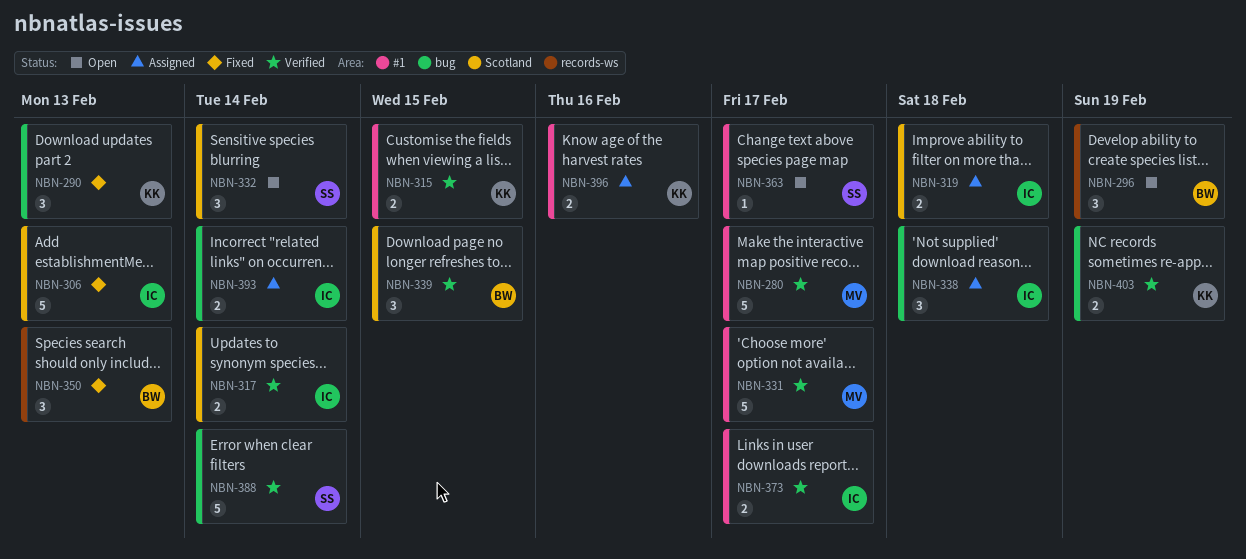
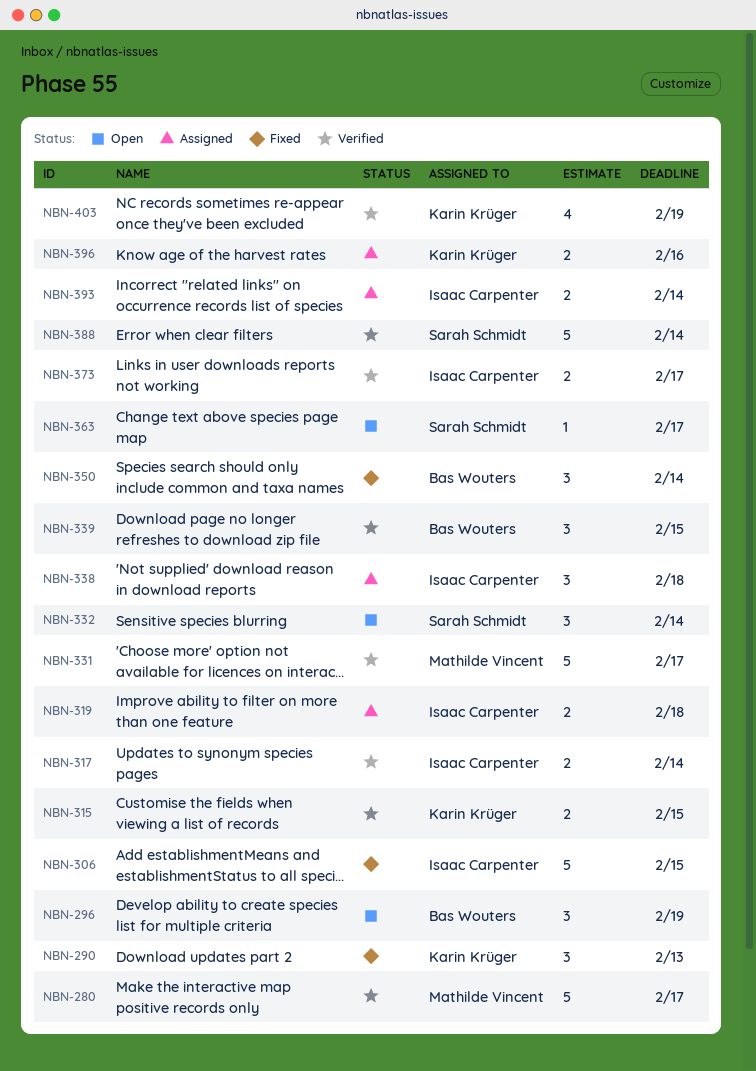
NBN-306, due: Feb 13 -> Feb 15
NBN-350, due: Feb 13 -> Feb 14
NBN-403, estimate: 2 -> 4

